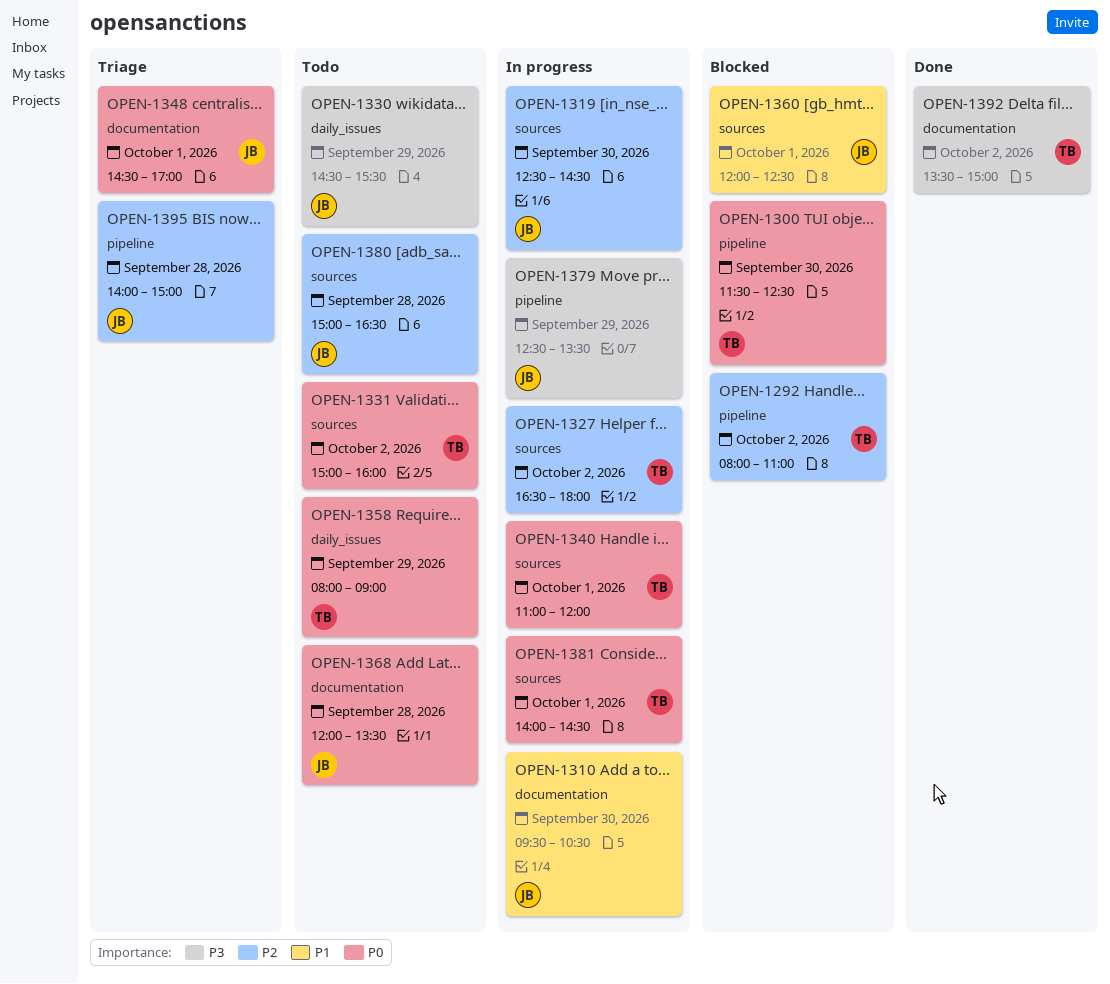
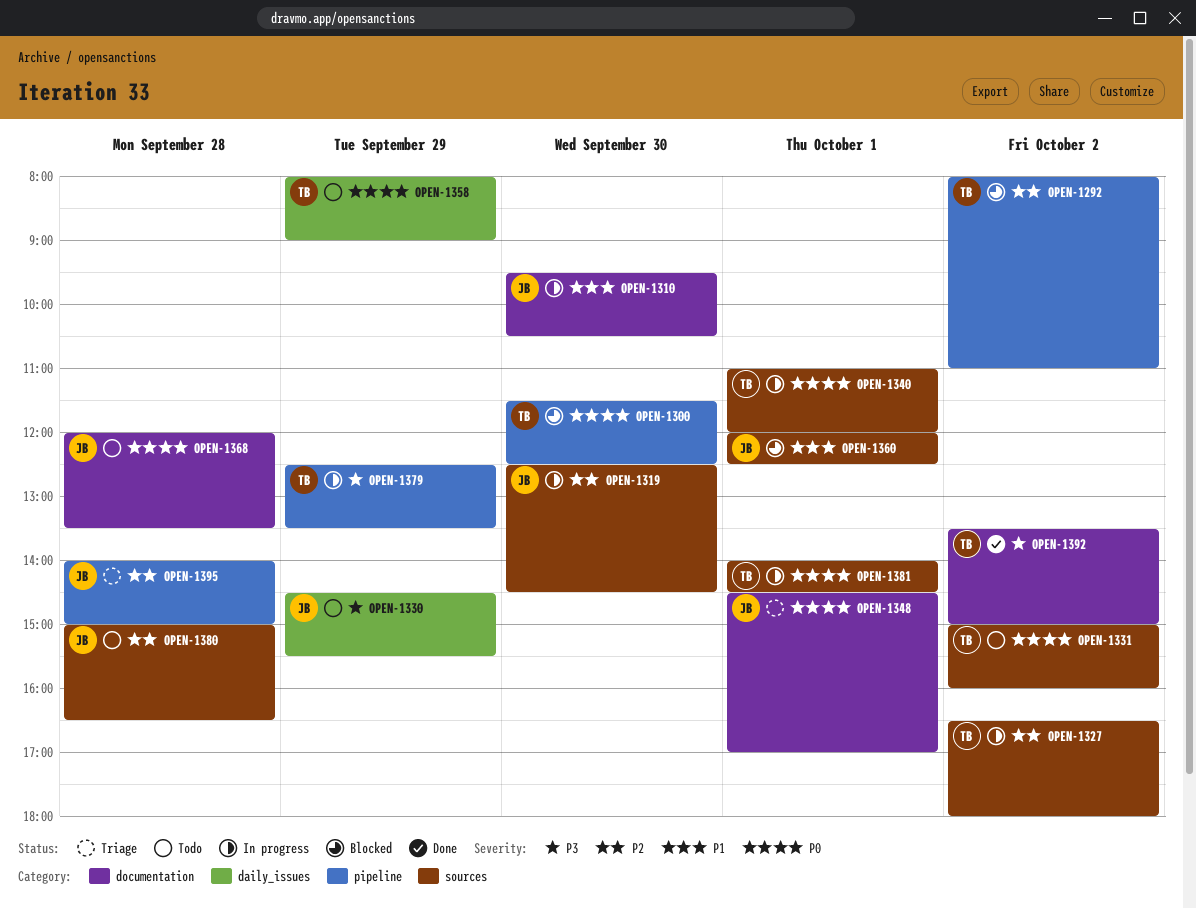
OPEN-1379, owner: JB -> TB

